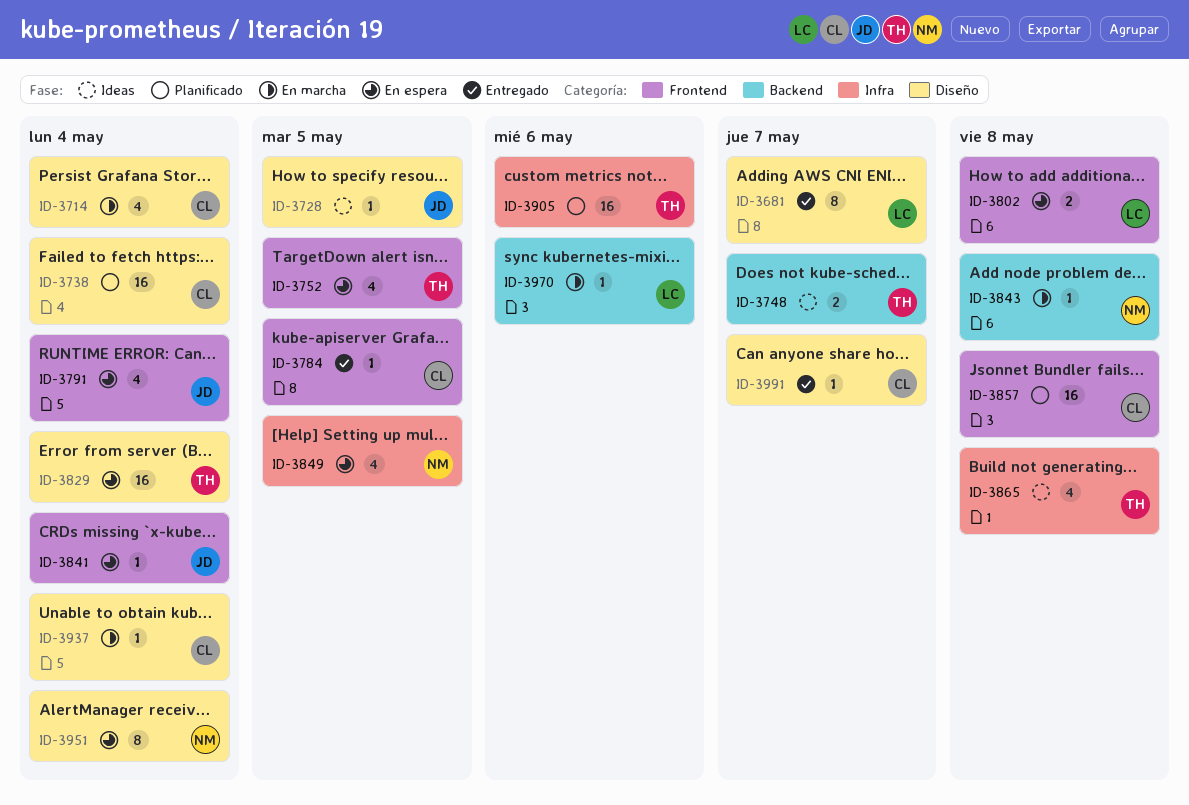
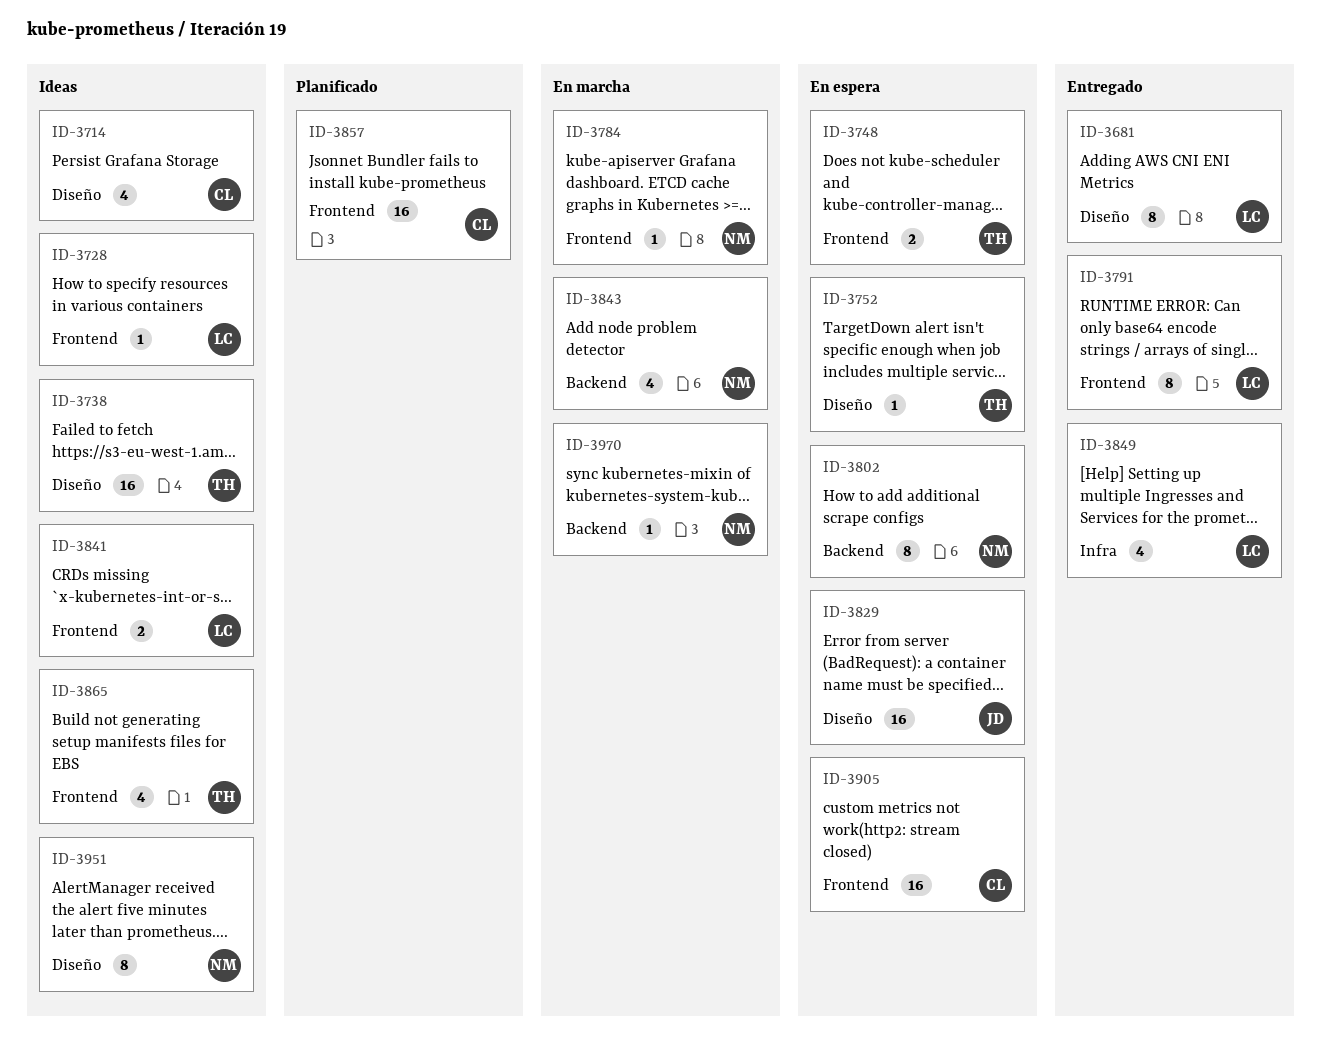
ID-3714, status: En marcha -> Ideas
ID-3728, owner: JD -> LC
ID-3728, label: Diseño -> Frontend
ID-3738, status: Planificado -> Ideas
ID-3738, owner: CL -> TH
ID-3748, status: Ideas -> En espera
ID-3748, label: Backend -> Frontend
ID-3752, label: Frontend -> Diseño
ID-3752, estimate: 4 -> 1
ID-3784, status: Entregado -> En marcha
ID-3784, owner: CL -> NM
ID-3791, status: En espera -> Entregado
ID-3791, owner: JD -> LC
ID-3791, estimate: 4 -> 8
ID-3802, owner: LC -> NM
ID-3802, label: Frontend -> Backend
ID-3802, estimate: 2 -> 8
ID-3829, owner: TH -> JD
ID-3841, status: En espera -> Ideas
ID-3841, owner: JD -> LC
ID-3841, estimate: 1 -> 2
ID-3843, estimate: 1 -> 4
ID-3849, status: En espera -> Entregado
ID-3849, owner: NM -> LC
ID-3865, label: Infra -> Frontend
ID-3905, status: Planificado -> En espera
ID-3905, owner: TH -> CL
ID-3905, label: Infra -> Frontend
ID-3937: present -> none
ID-3951, status: En espera -> Ideas
ID-3970, owner: LC -> NM
ID-3991: present -> none

